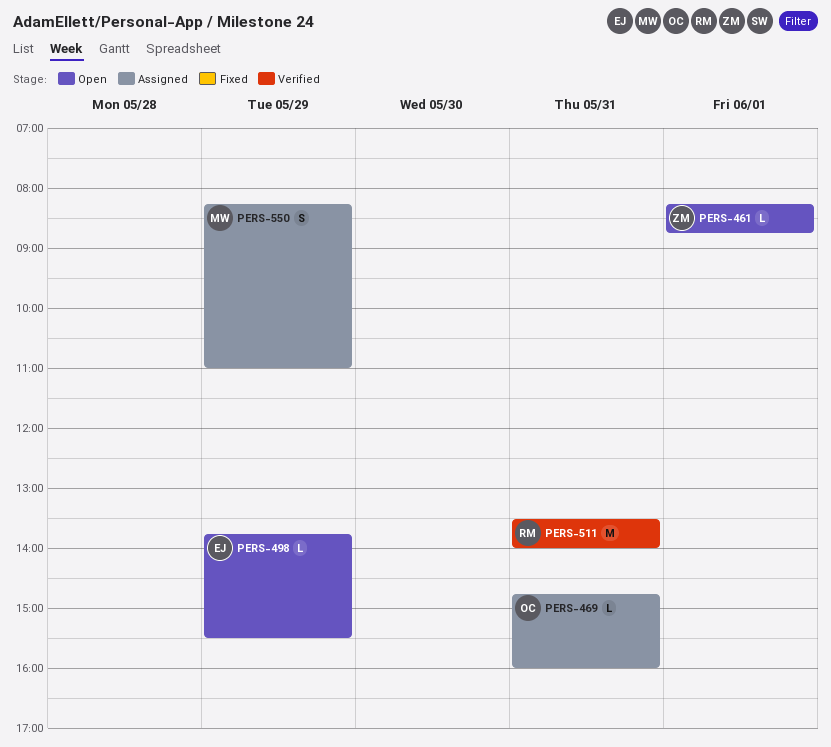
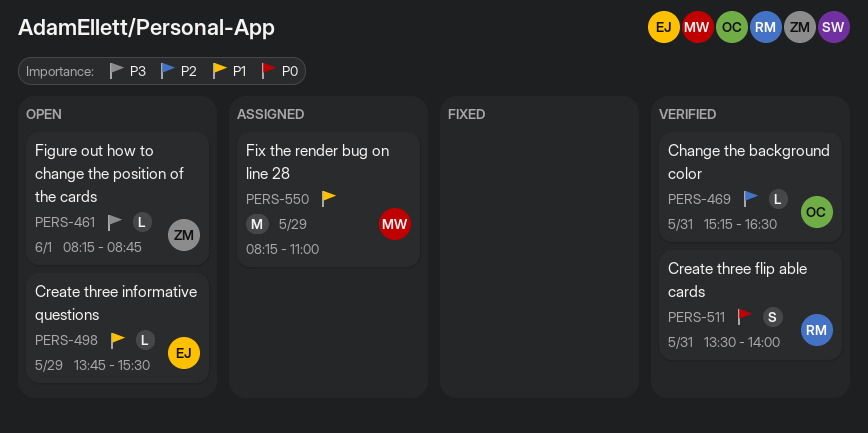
PERS-469, status: Assigned -> Verified
PERS-469, begins: 14:45 -> 15:15
PERS-469, ends: 16:00 -> 16:30
PERS-511, estimate: M -> S
PERS-550, estimate: S -> M

